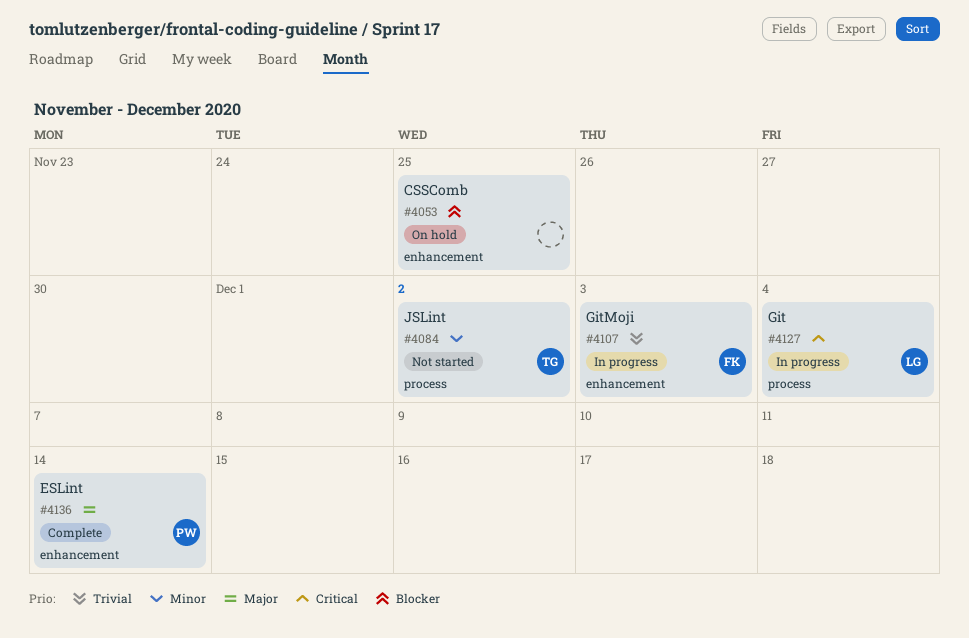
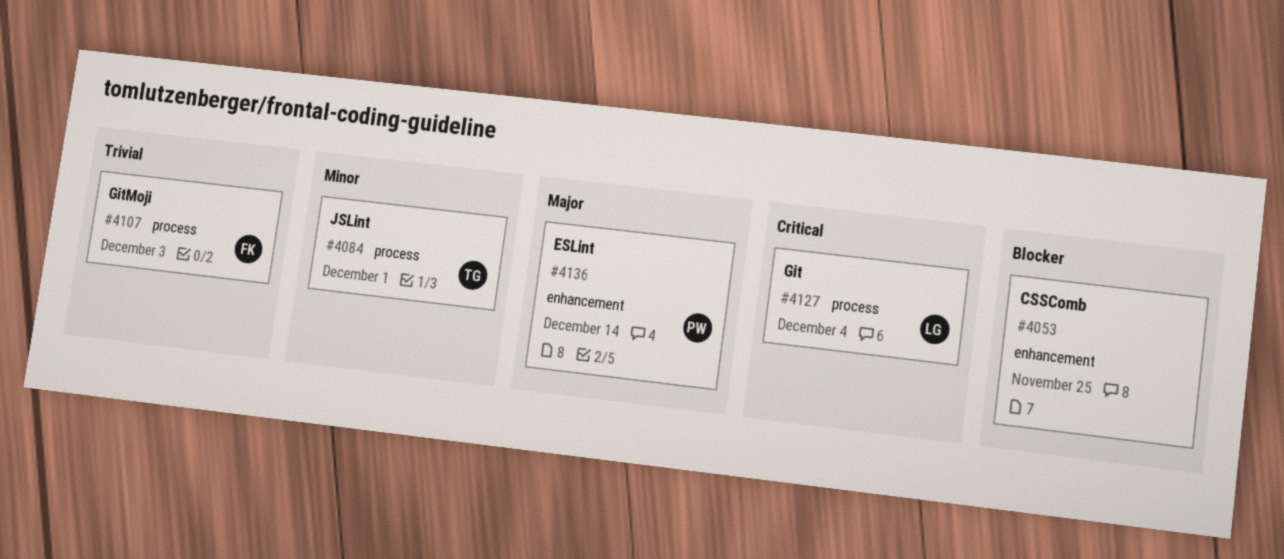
#4084, due: Dec 2 -> Dec 1
#4107, label: enhancement -> process

